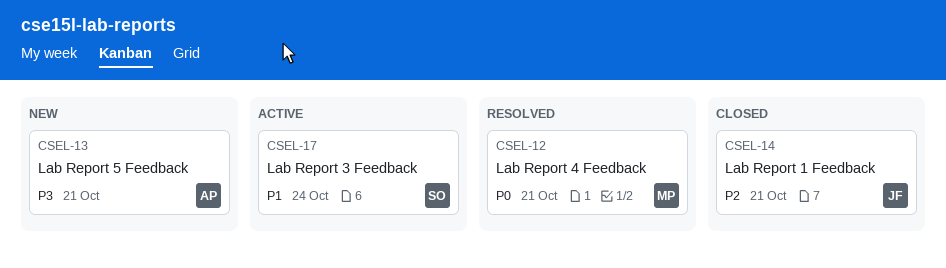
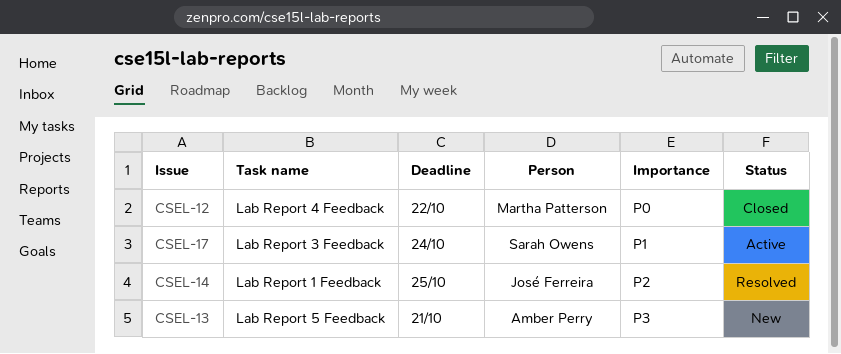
CSEL-12, status: Resolved -> Closed
CSEL-12, due: Oct 21 -> Oct 22
CSEL-14, status: Closed -> Resolved
CSEL-14, due: Oct 21 -> Oct 25

